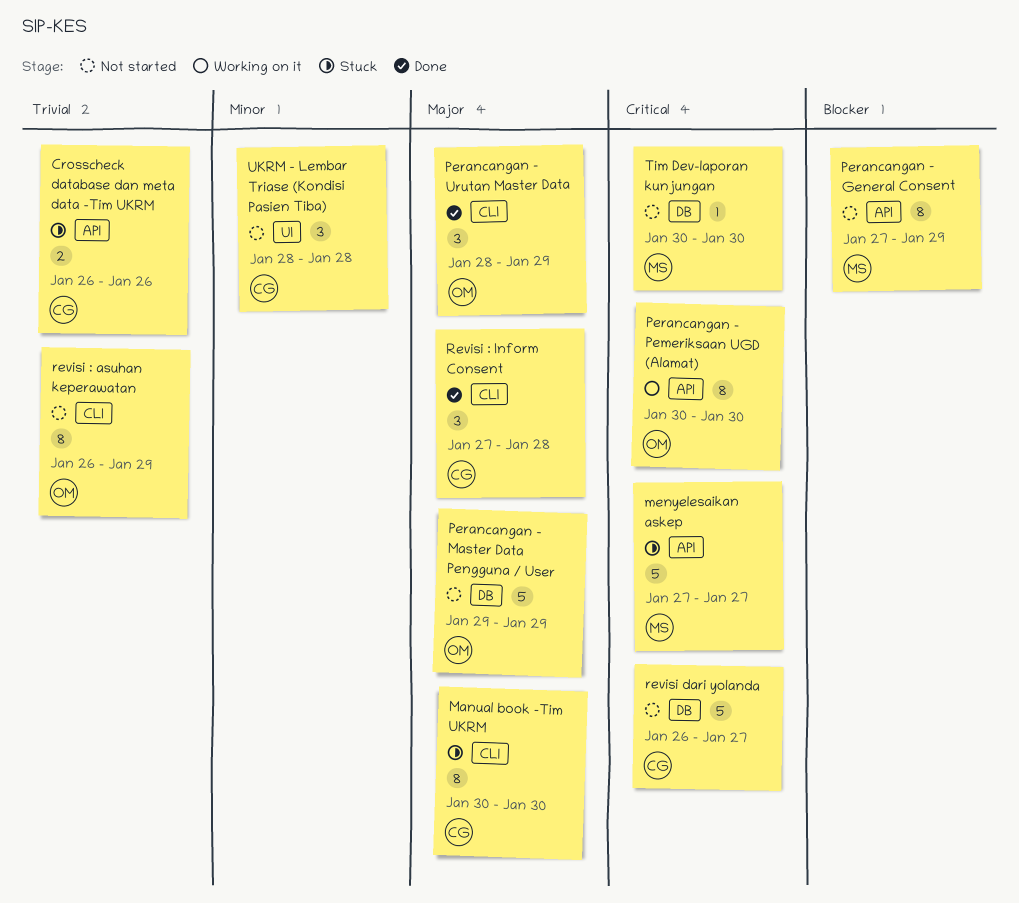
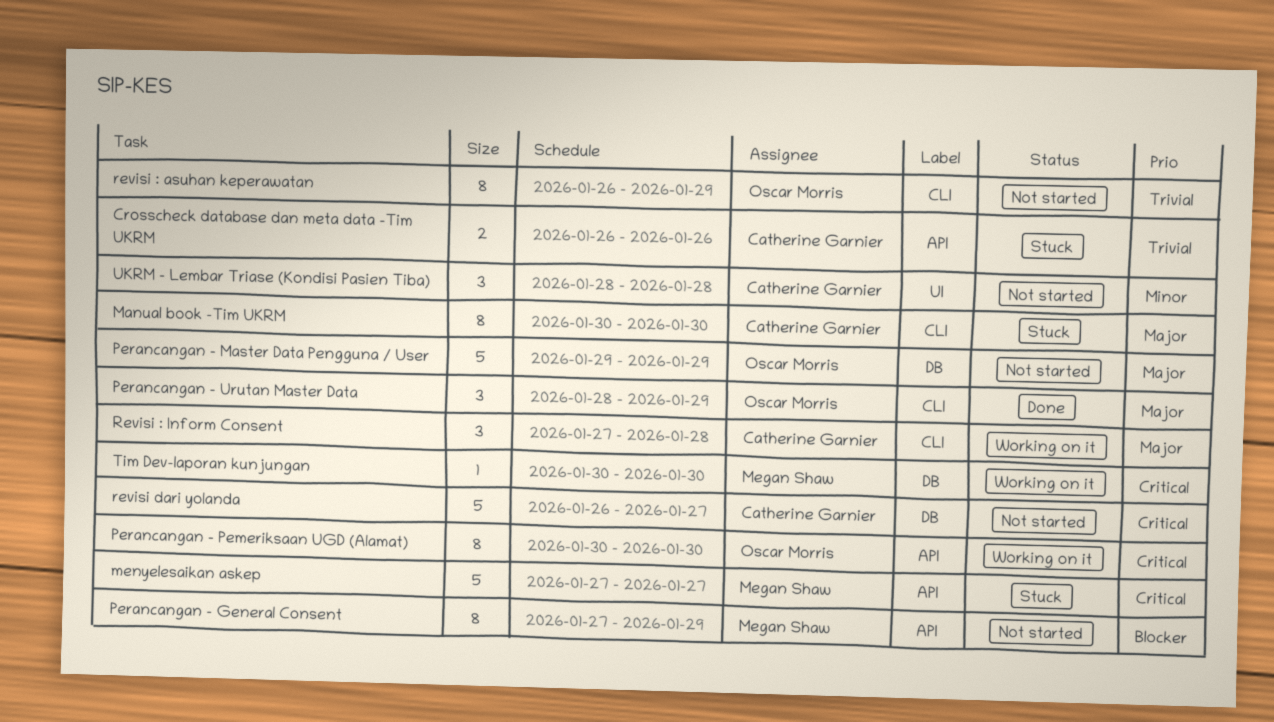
Revisi : Inform Consent, status: Done -> Working on it
Tim Dev-laporan kunjungan, status: Not started -> Working on it

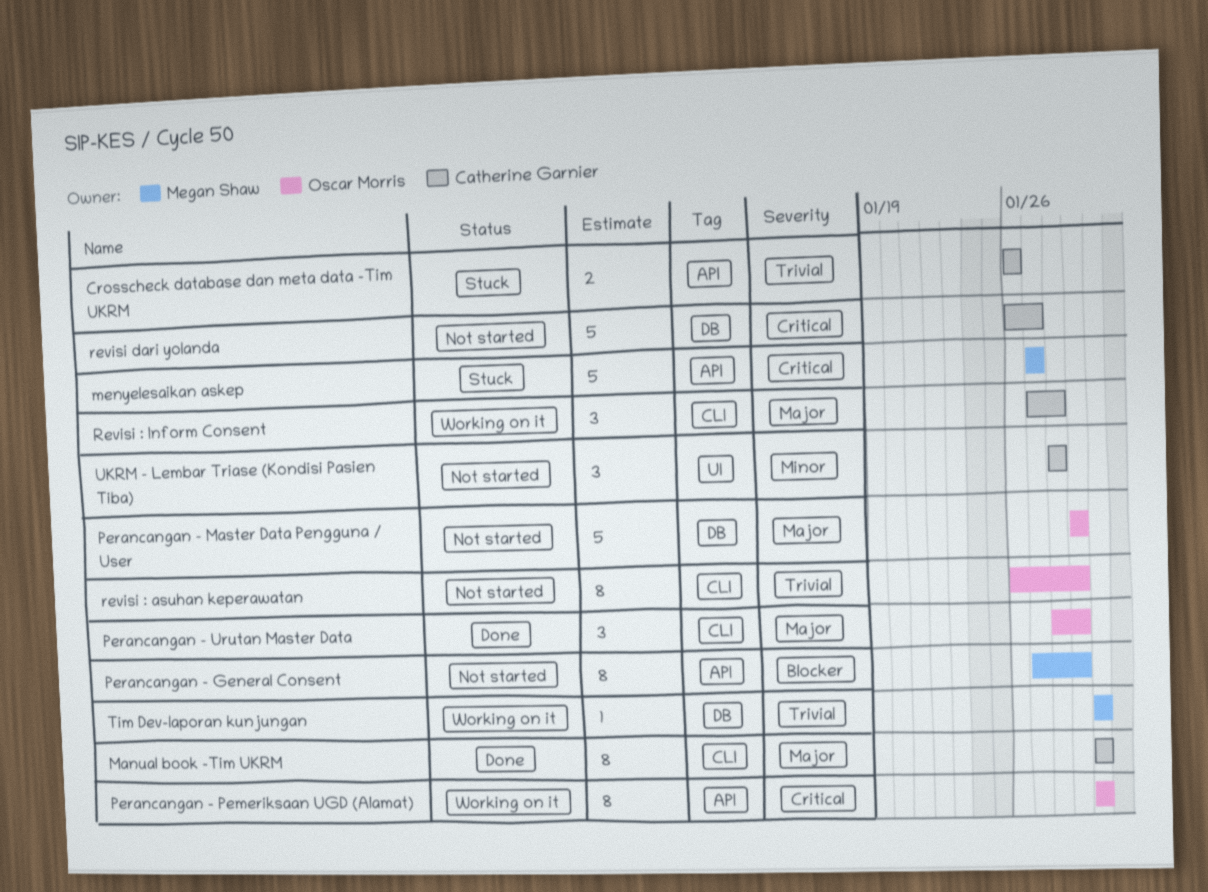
Manual book -Tim UKRM, status: Stuck -> Done
Tim Dev-laporan kunjungan, priority: Critical -> Trivial

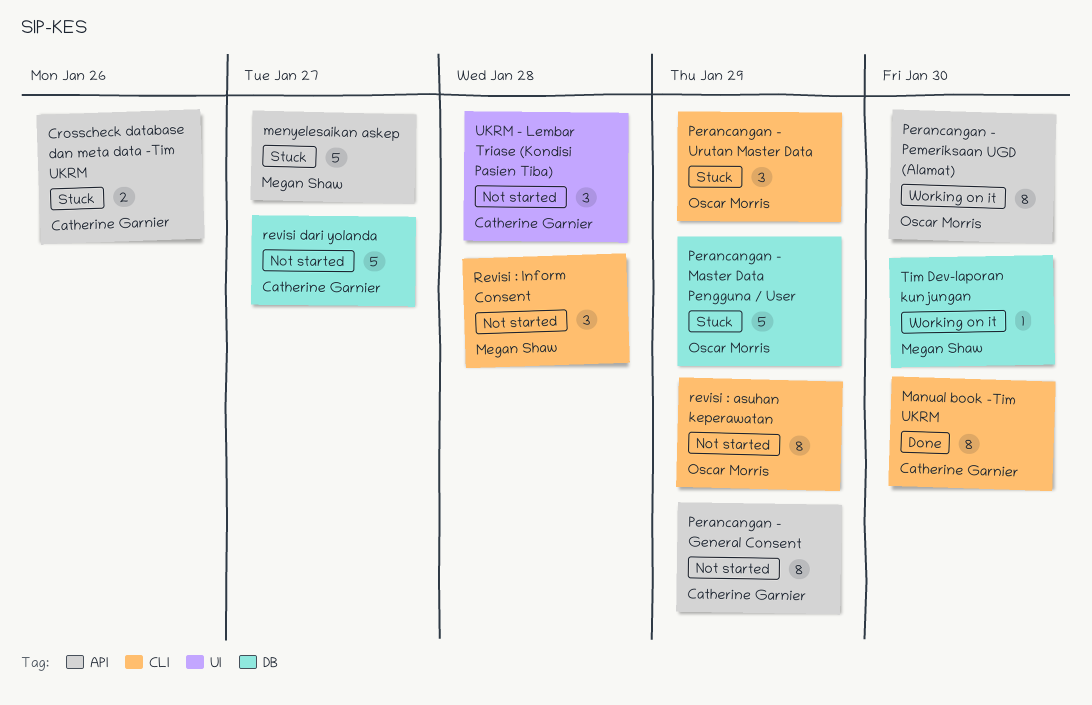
Perancangan - General Consent, owner: Megan Shaw -> Catherine Garnier
Perancangan - Master Data Pengguna / User, status: Not started -> Stuck
Perancangan - Urutan Master Data, status: Done -> Stuck
Revisi : Inform Consent, status: Working on it -> Not started
Revisi : Inform Consent, owner: Catherine Garnier -> Megan Shaw

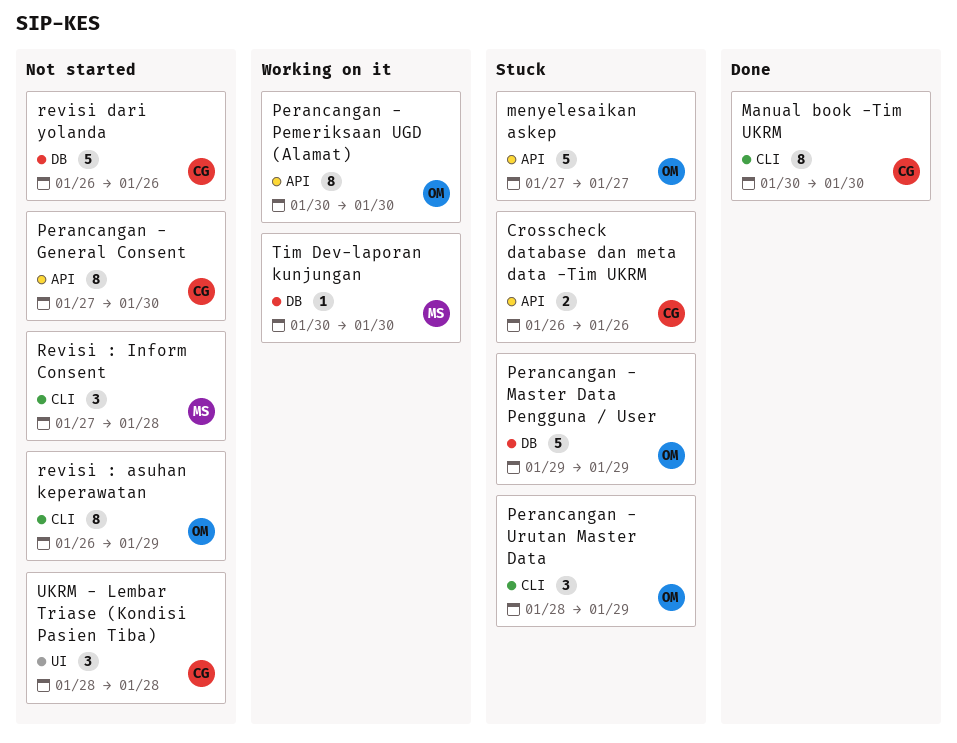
menyelesaikan askep, owner: Megan Shaw -> Oscar Morris
Perancangan - General Consent, due: Jan 29 -> Jan 30
revisi dari yolanda, due: Jan 27 -> Jan 26

